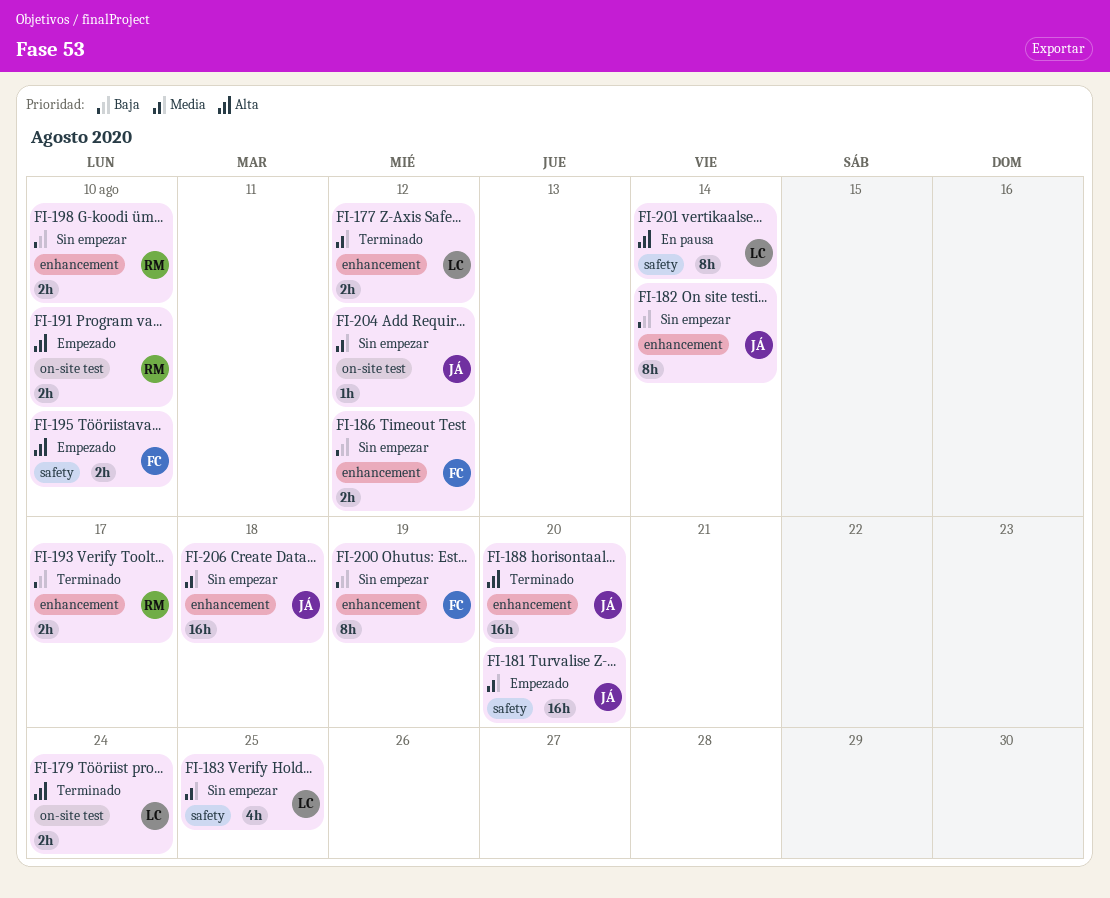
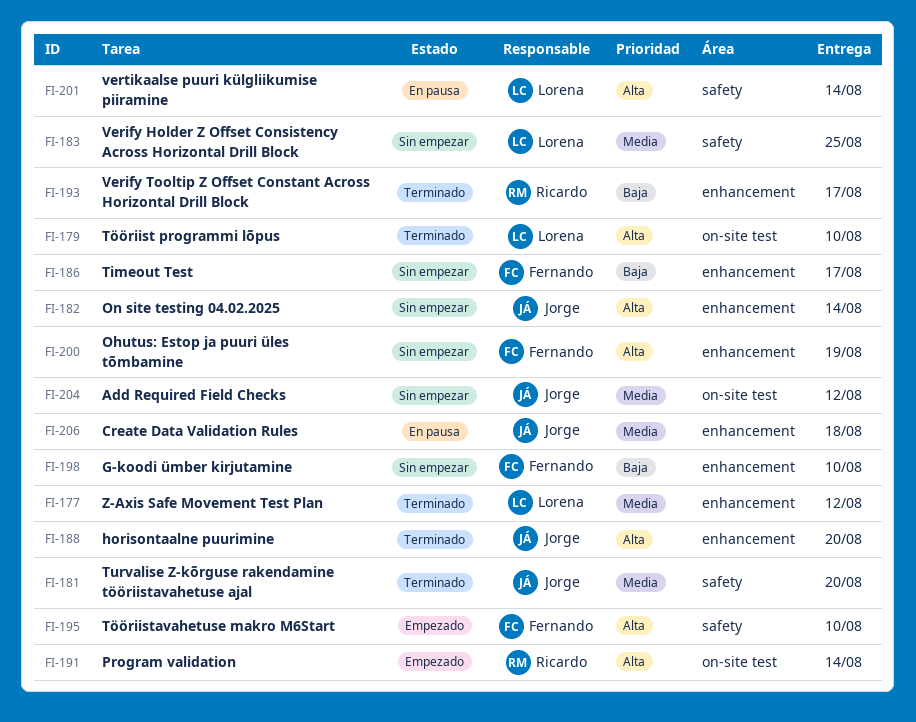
FI-179, due: Aug 24 -> Aug 10
FI-181, status: Empezado -> Terminado
FI-182, priority: Baja -> Alta
FI-186, due: Aug 12 -> Aug 17
FI-191, due: Aug 10 -> Aug 14
FI-198, owner: Ricardo -> Fernando
FI-200, priority: Baja -> Alta
FI-206, status: Sin empezar -> En pausa

